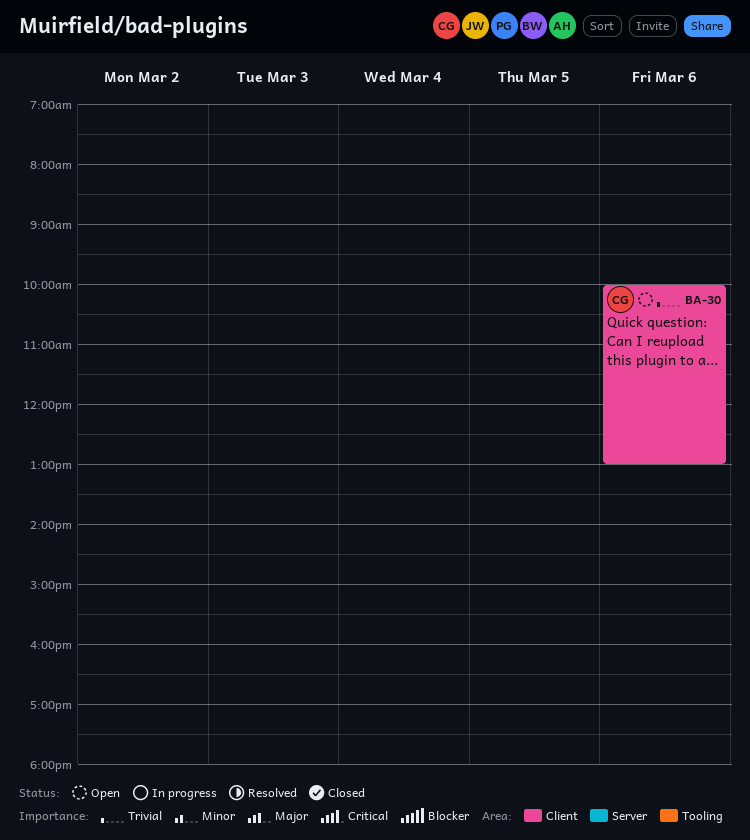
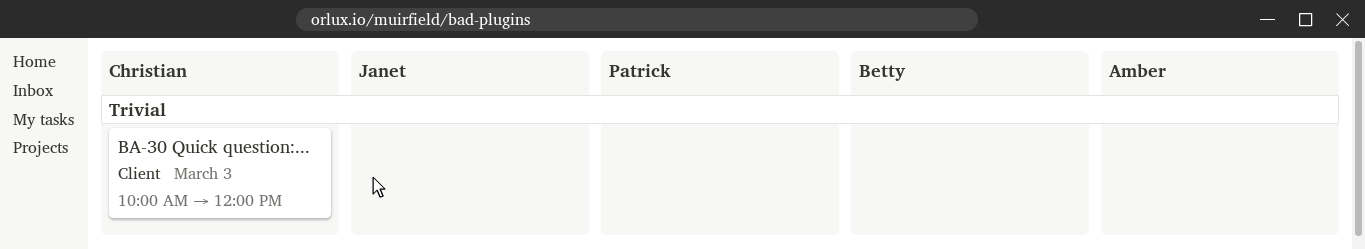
BA-30, day: Mar 6 -> Mar 3
BA-30, ends: 13:00 -> 12:00

